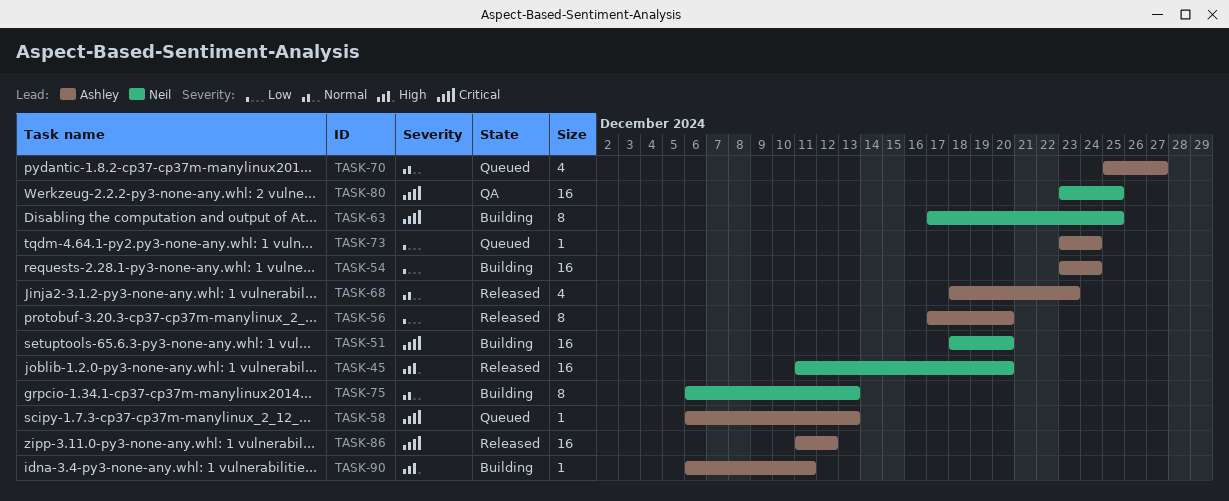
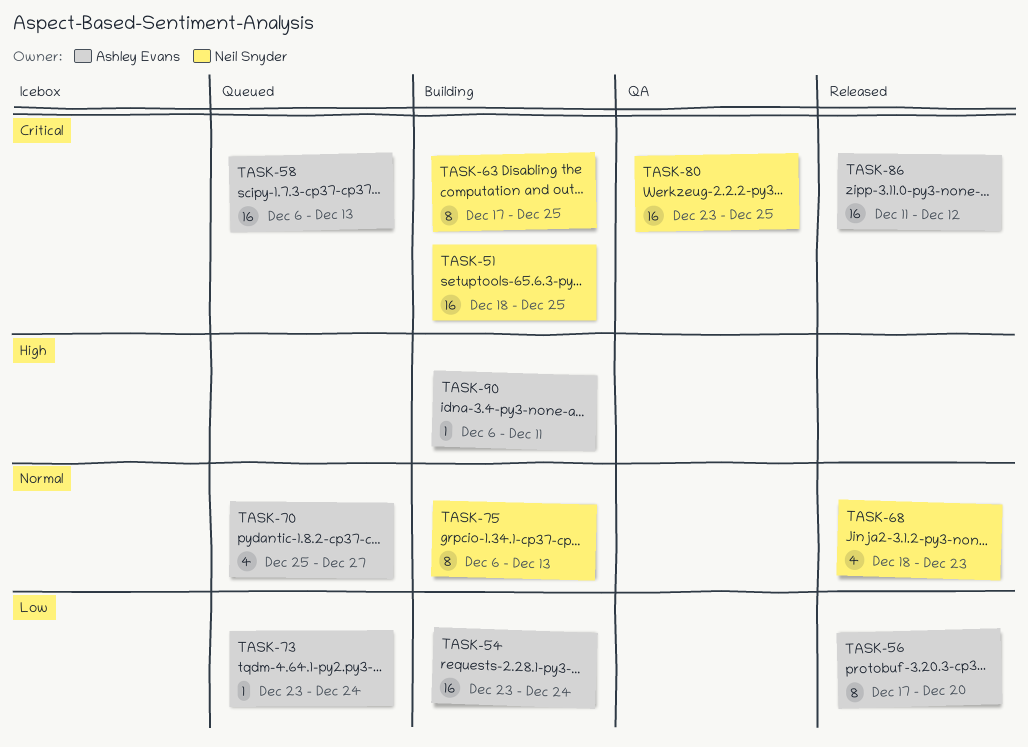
TASK-45: present -> none
TASK-51, due: Dec 20 -> Dec 25
TASK-58, estimate: 1 -> 16
TASK-68, owner: Ashley Evans -> Neil Snyder

